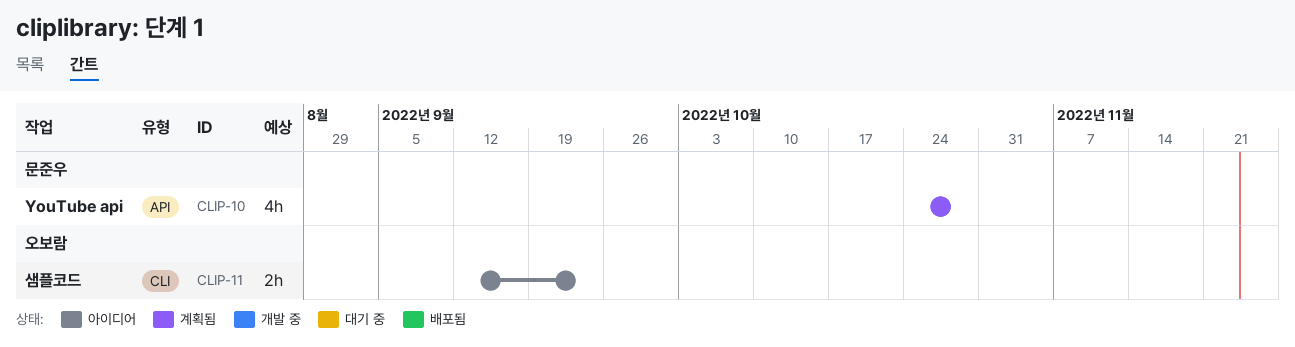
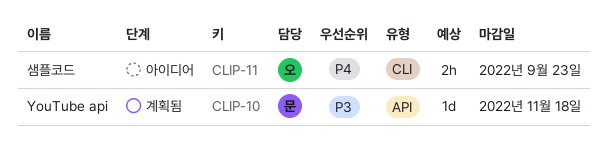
CLIP-10, estimate: 4h -> 1d
CLIP-10, due: Oct 28 -> Nov 18

